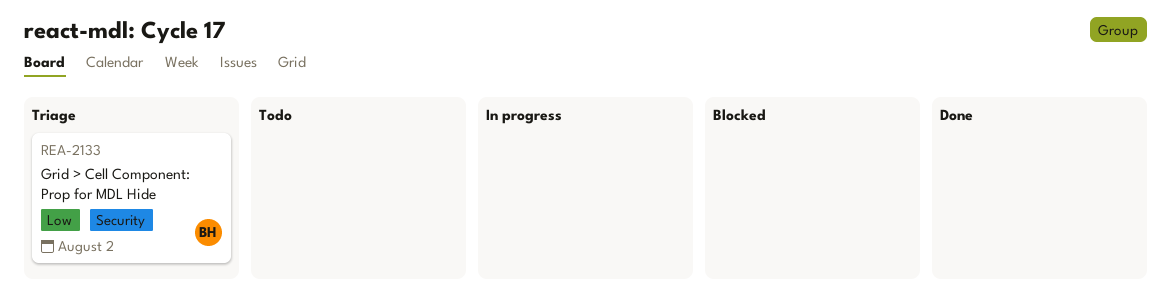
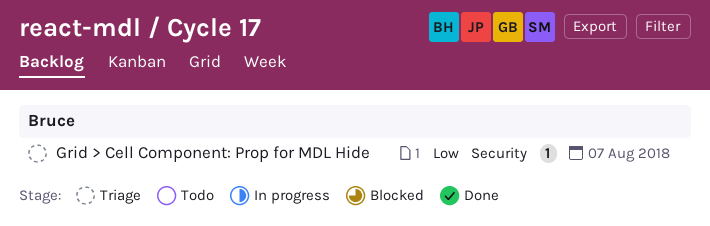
Grid > Cell Component: Prop for MDL Hide, due: Aug 2 -> Aug 7

